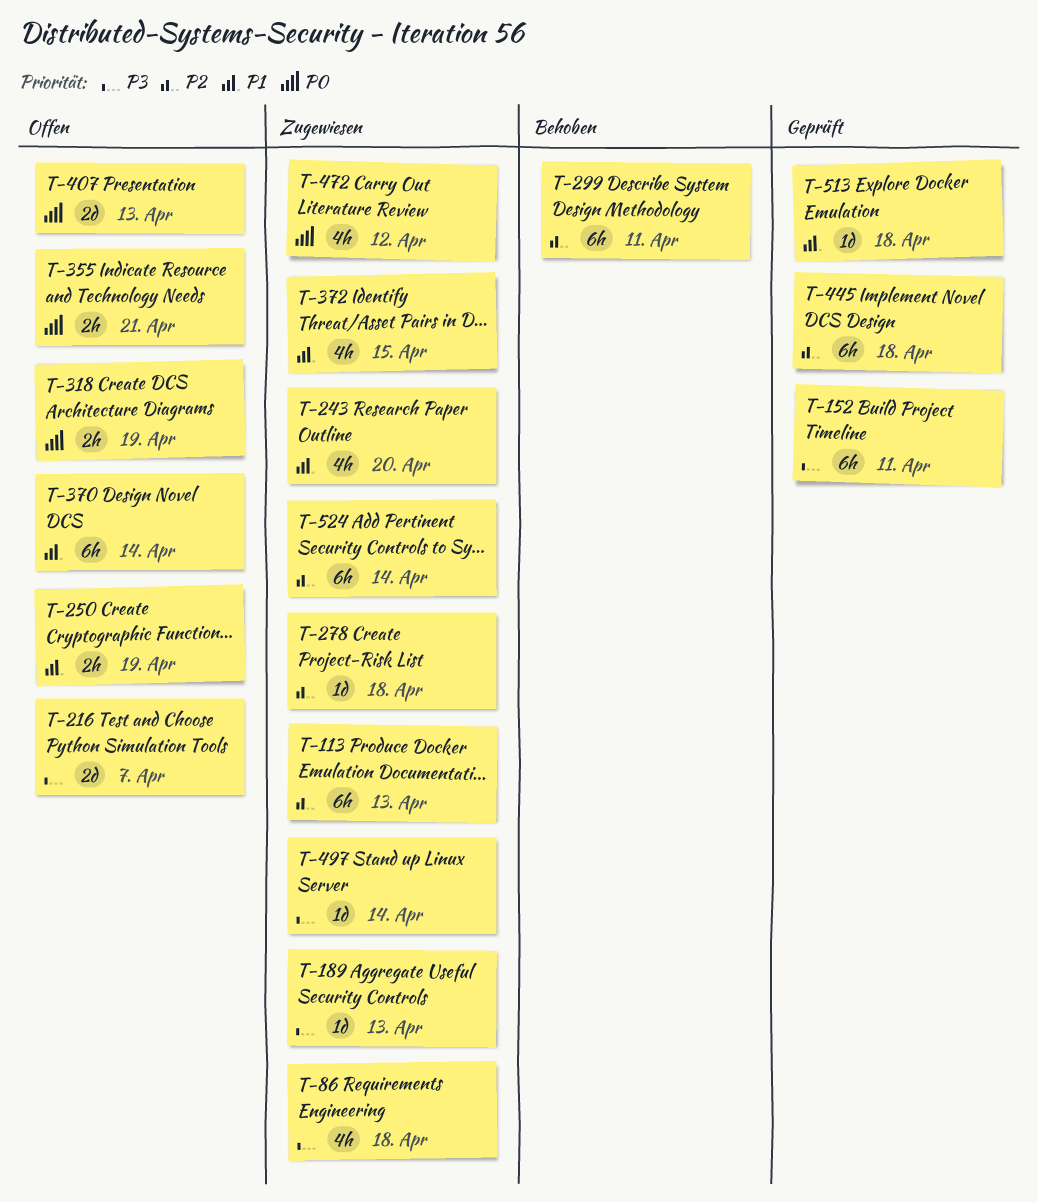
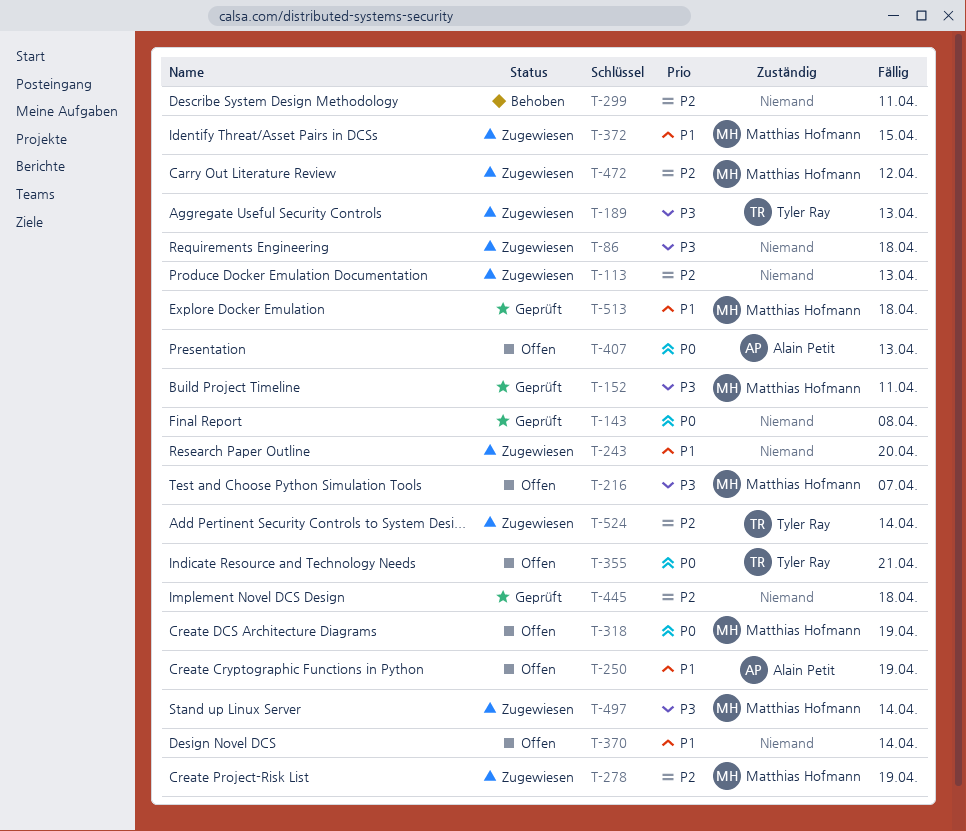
T-143: none -> present
T-278, due: Apr 18 -> Apr 19
T-472, priority: P0 -> P2

